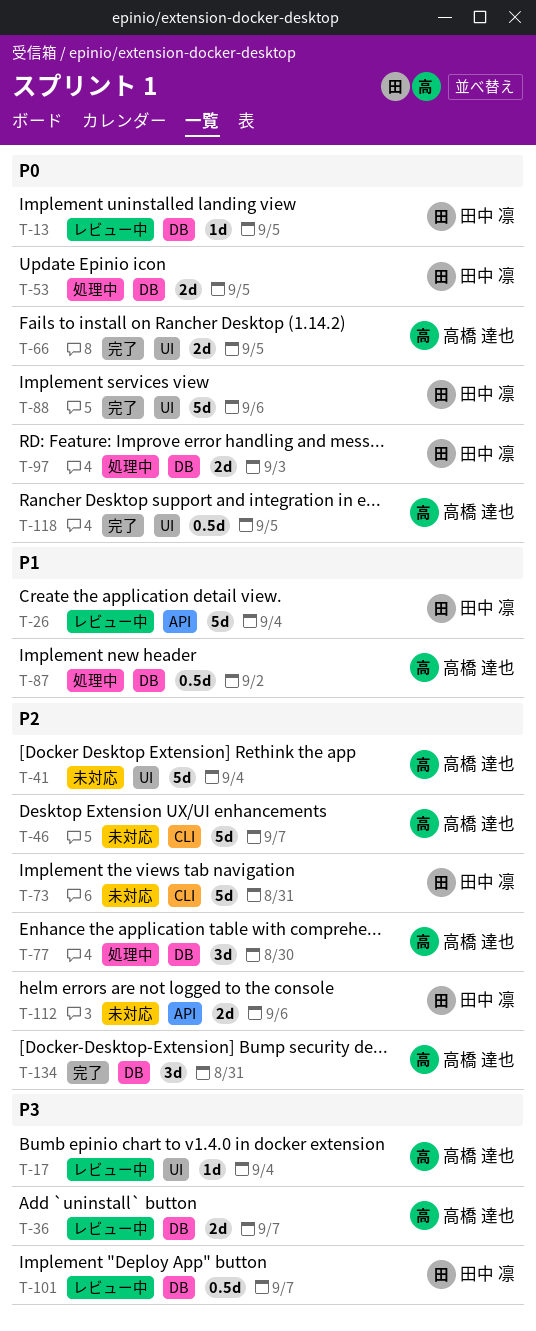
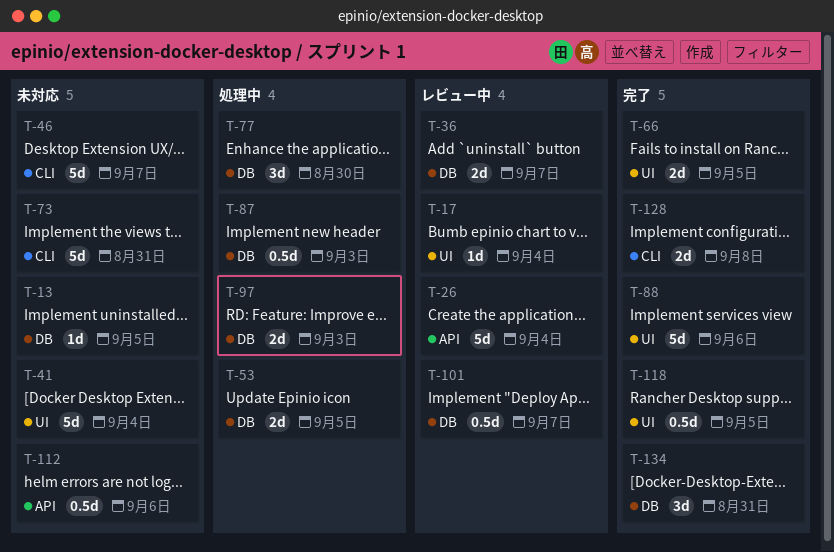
T-13, status: レビュー中 -> 未対応
T-87, due: Sep 2 -> Sep 3
T-112, estimate: 2d -> 0.5d
T-128: none -> present

